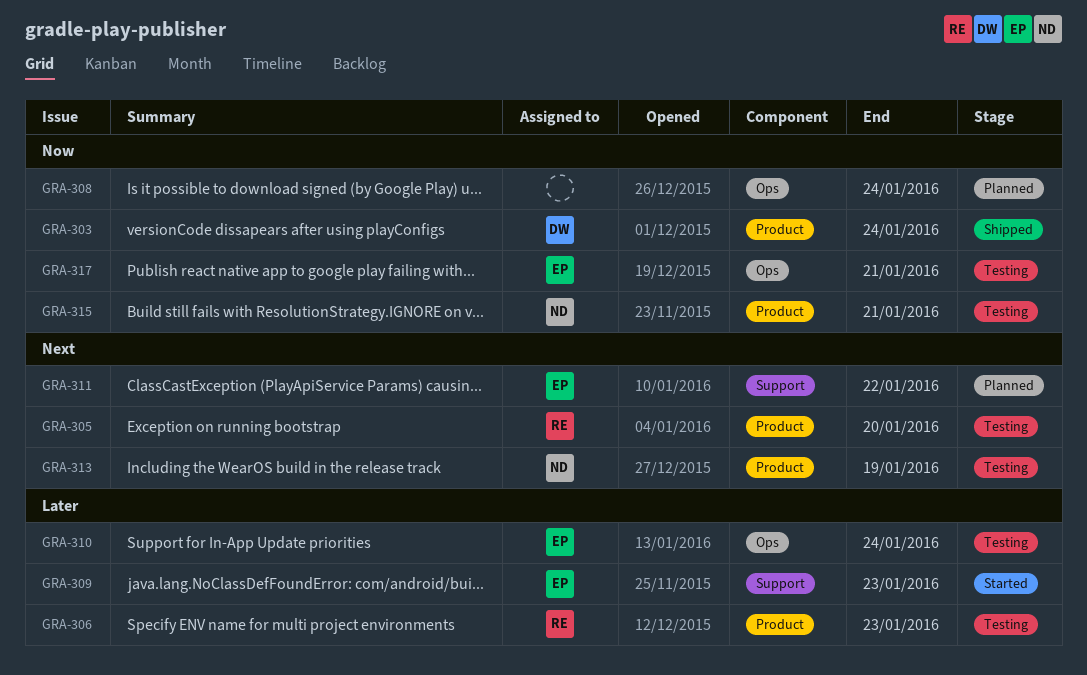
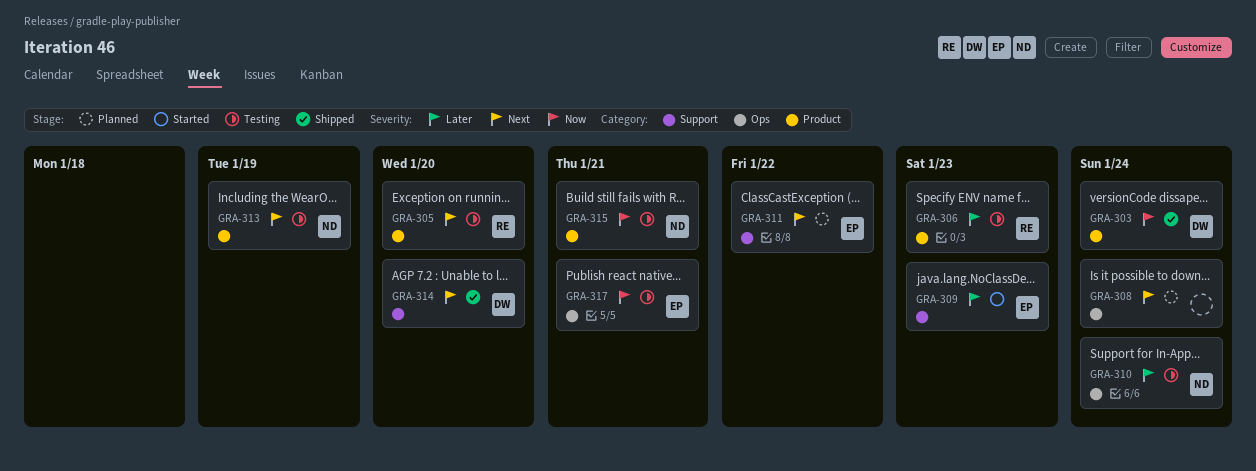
GRA-308, priority: Now -> Next
GRA-310, owner: EP -> ND
GRA-314: none -> present

